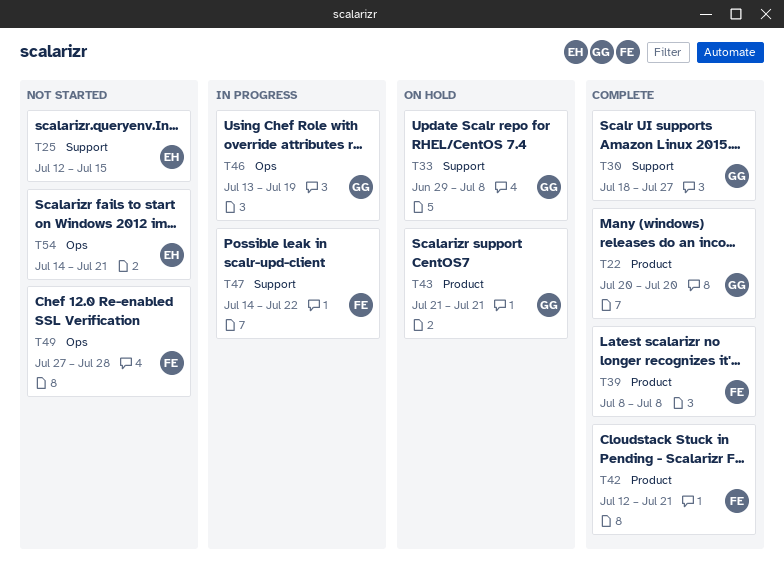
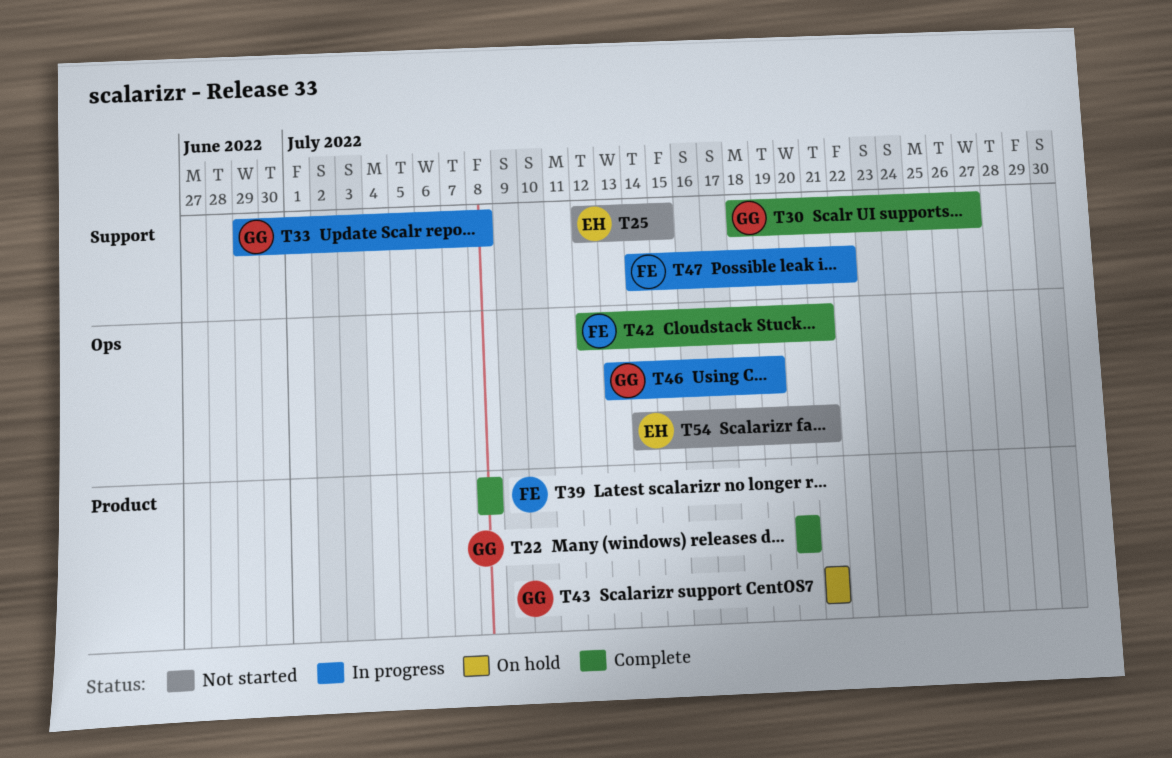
T33, status: On hold -> In progress
T42, label: Product -> Ops
T49: present -> none

